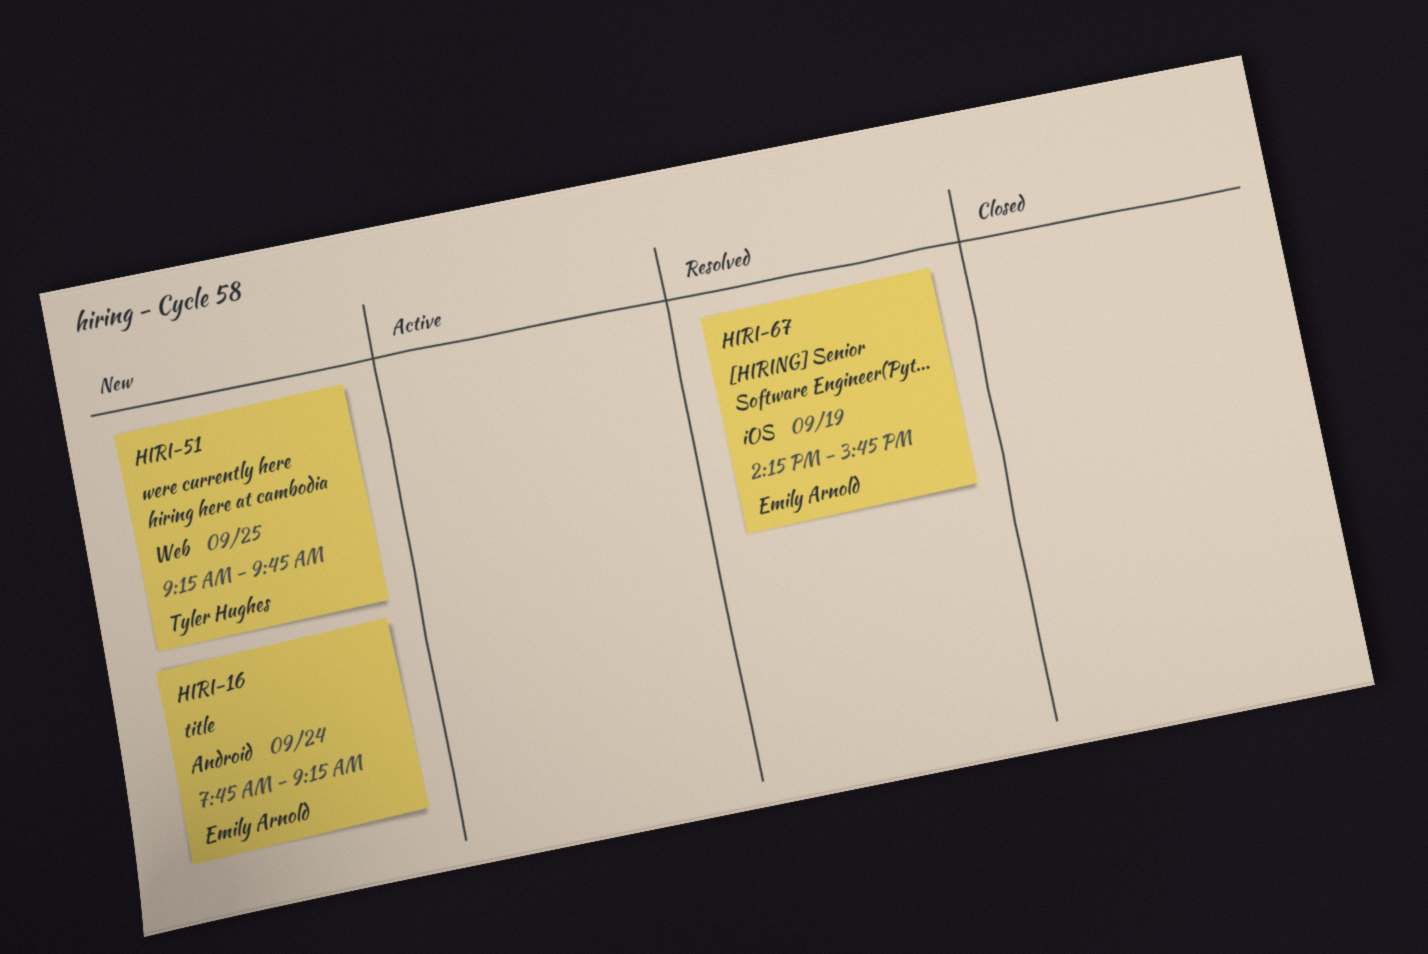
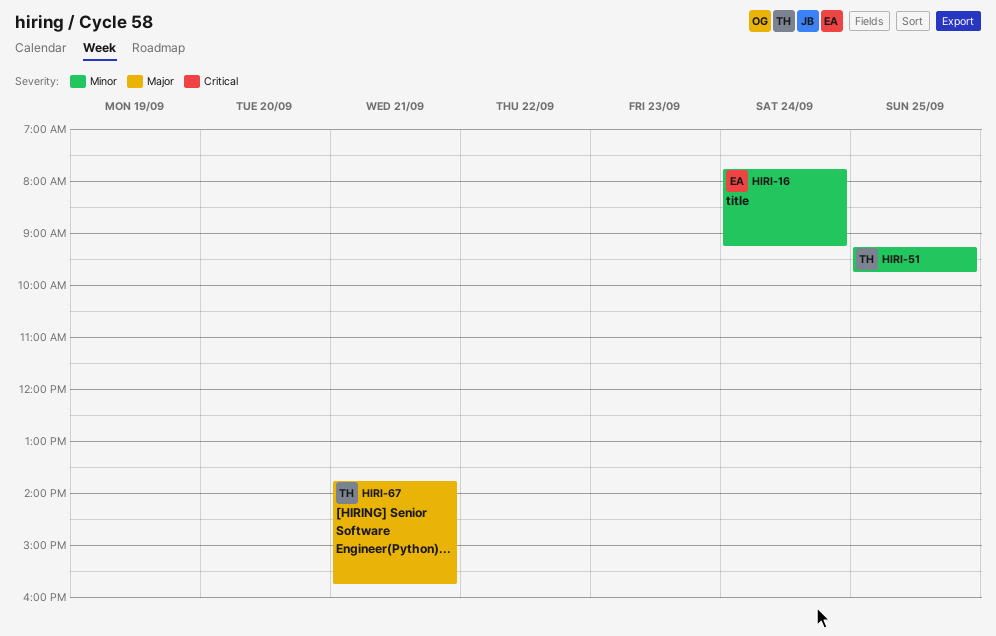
HIRI-67, owner: Emily Arnold -> Tyler Hughes
HIRI-67, day: Sep 19 -> Sep 21
HIRI-67, begins: 14:15 -> 13:45

